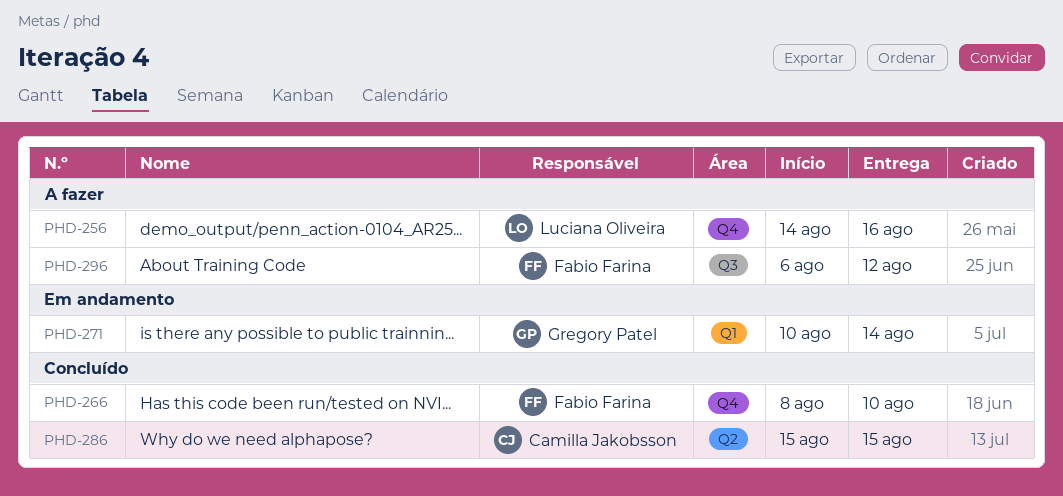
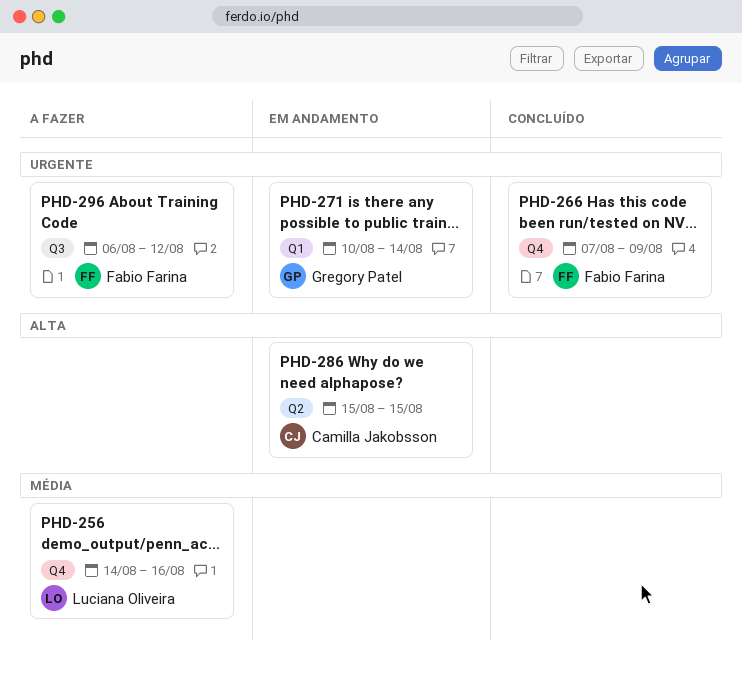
PHD-266, start: Aug 8 -> Aug 7
PHD-266, due: Aug 10 -> Aug 9
PHD-286, status: Concluído -> Em andamento

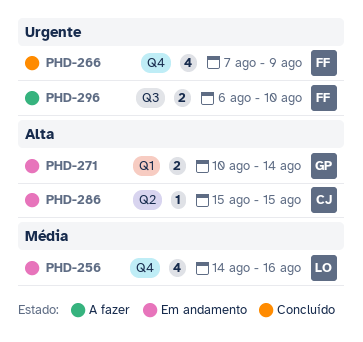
PHD-256, status: A fazer -> Em andamento
PHD-271, priority: Urgente -> Alta
PHD-296, due: Aug 12 -> Aug 10

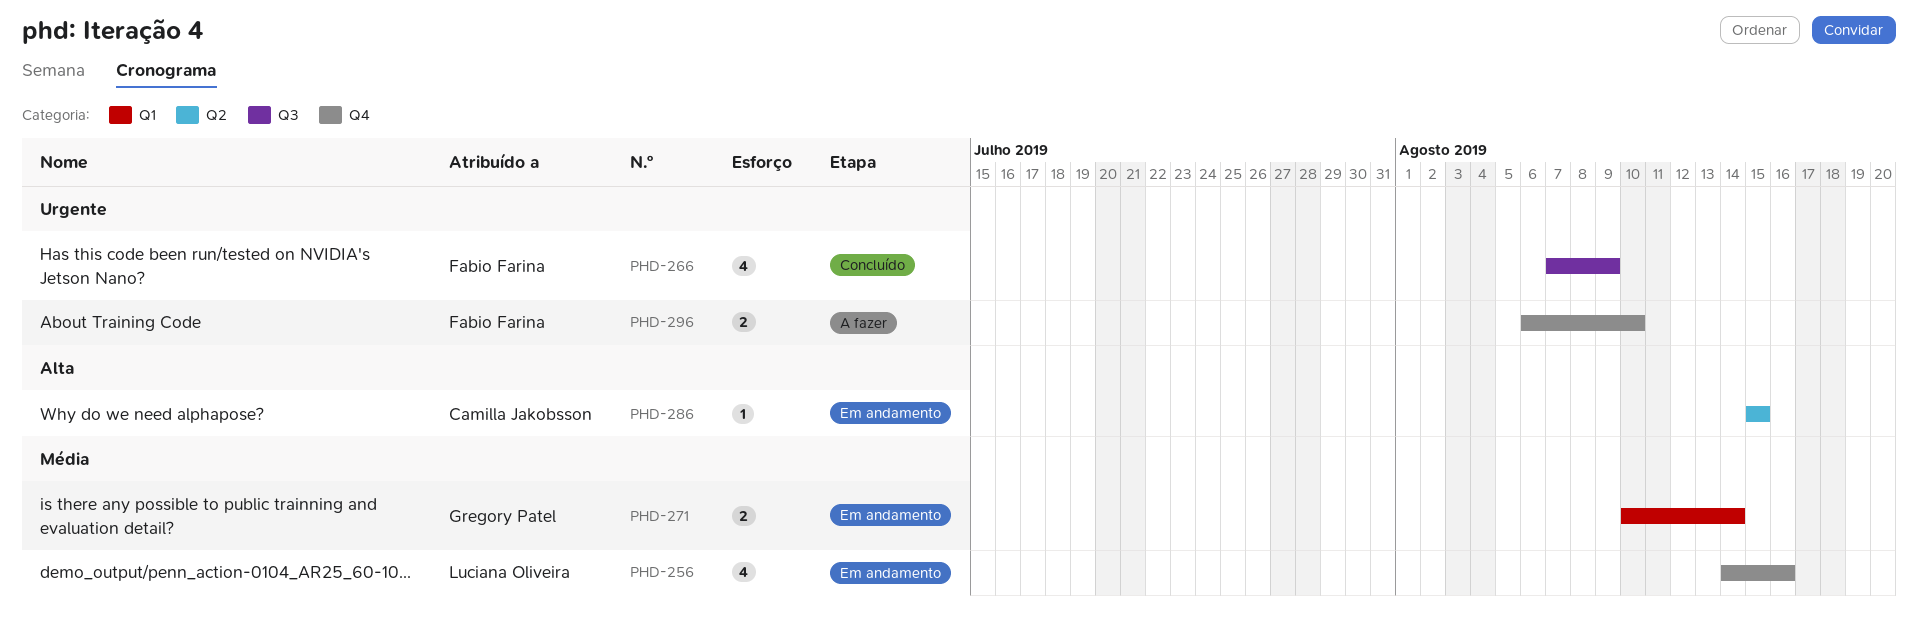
PHD-266, label: Q4 -> Q3
PHD-271, priority: Alta -> Média
PHD-296, label: Q3 -> Q4

